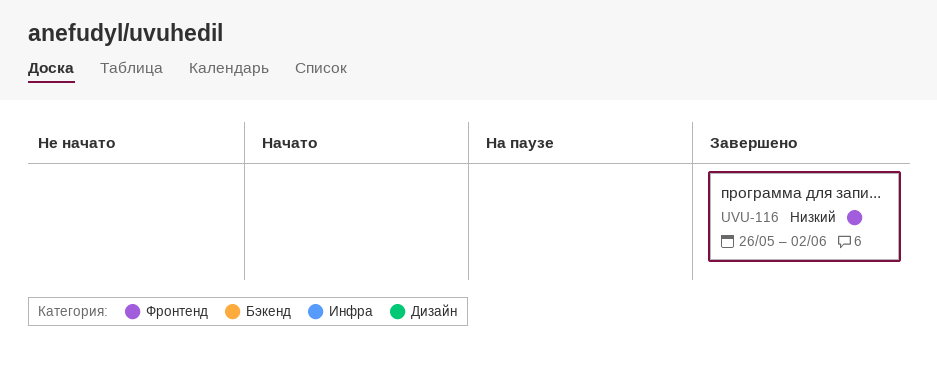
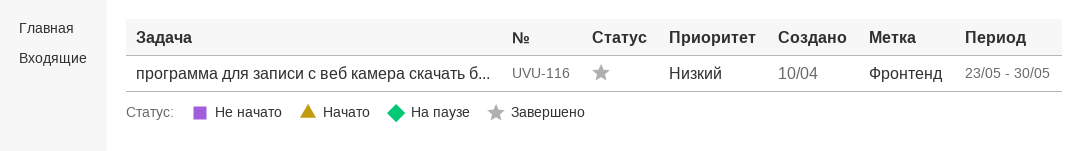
UVU-116, start: May 26 -> May 23
UVU-116, due: Jun 2 -> May 30

